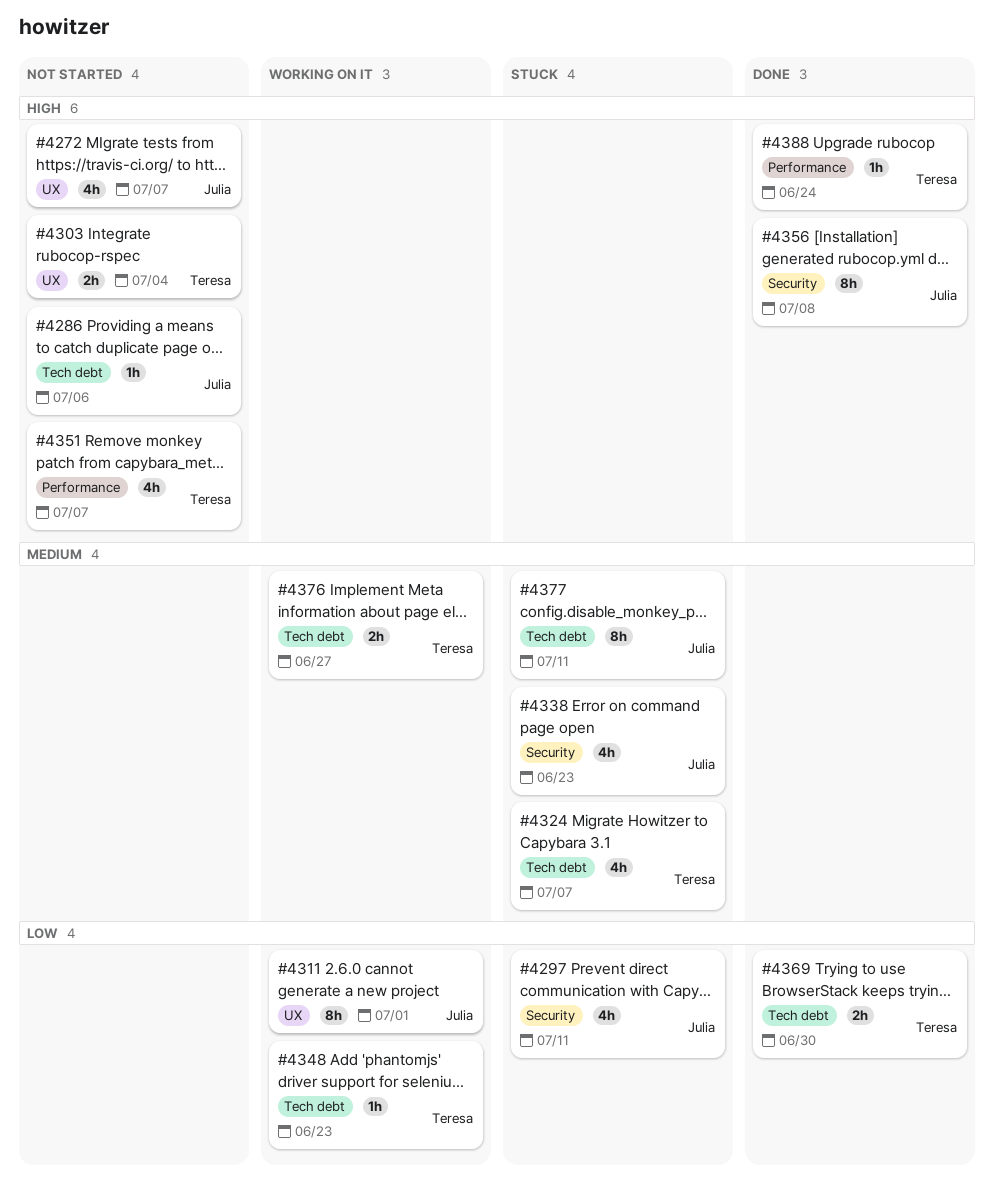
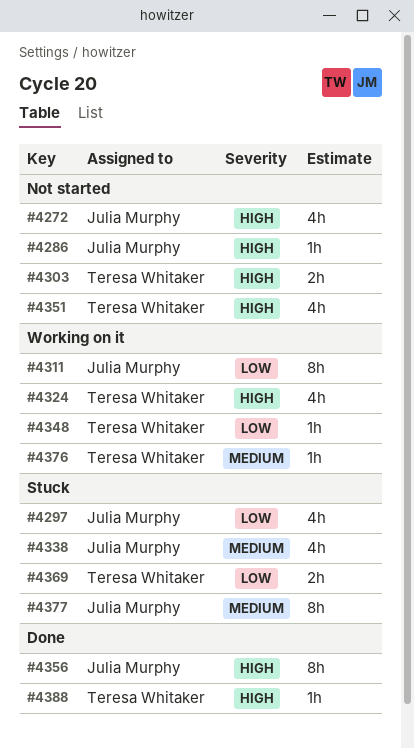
#4324, status: Stuck -> Working on it
#4324, priority: Medium -> High
#4369, status: Done -> Stuck
#4376, estimate: 2h -> 1h

